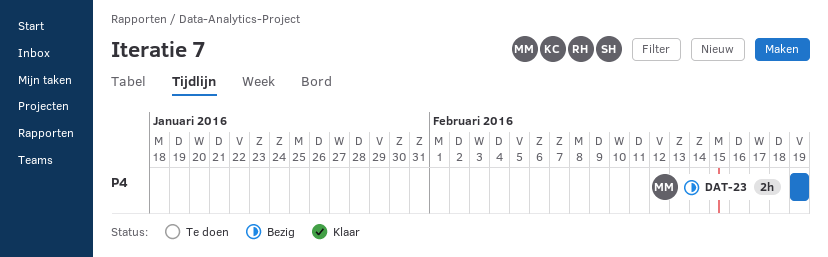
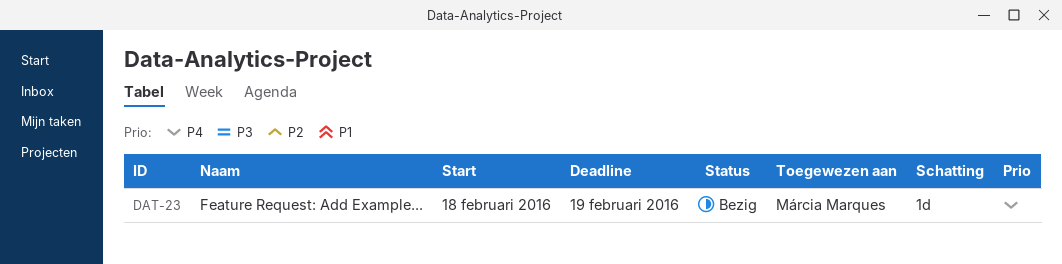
DAT-23, estimate: 2h -> 1d
DAT-23, start: Feb 19 -> Feb 18

